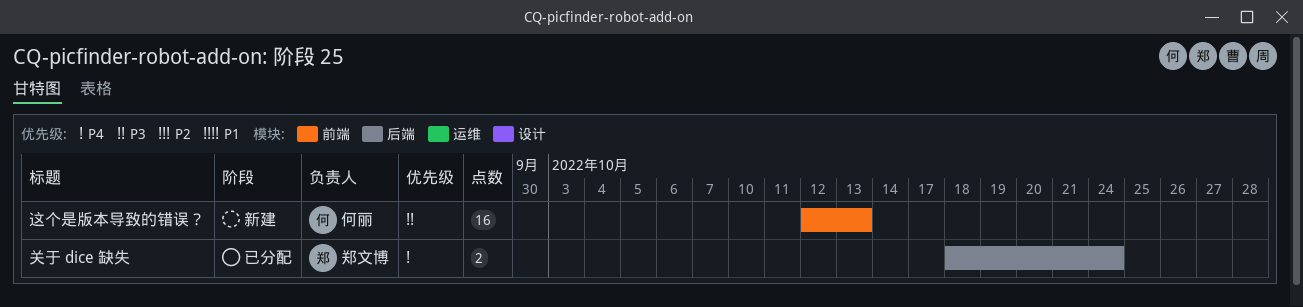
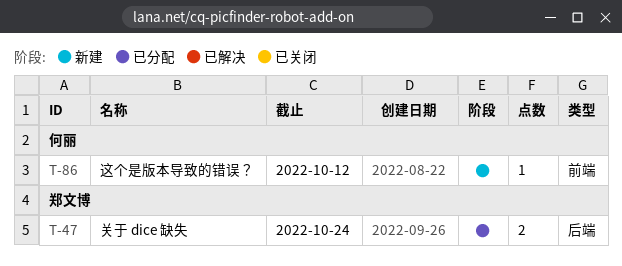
这个是版本导致的错误？, estimate: 16 -> 1
这个是版本导致的错误？, due: Oct 13 -> Oct 12

